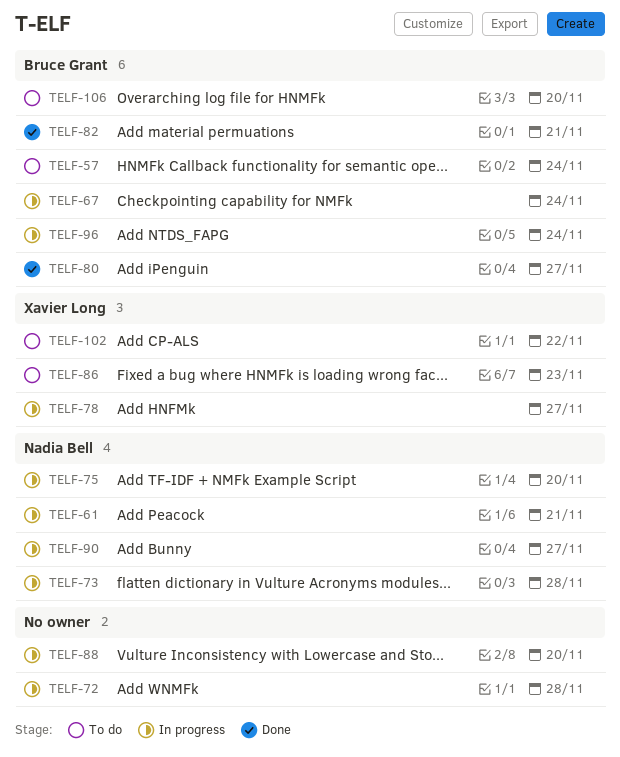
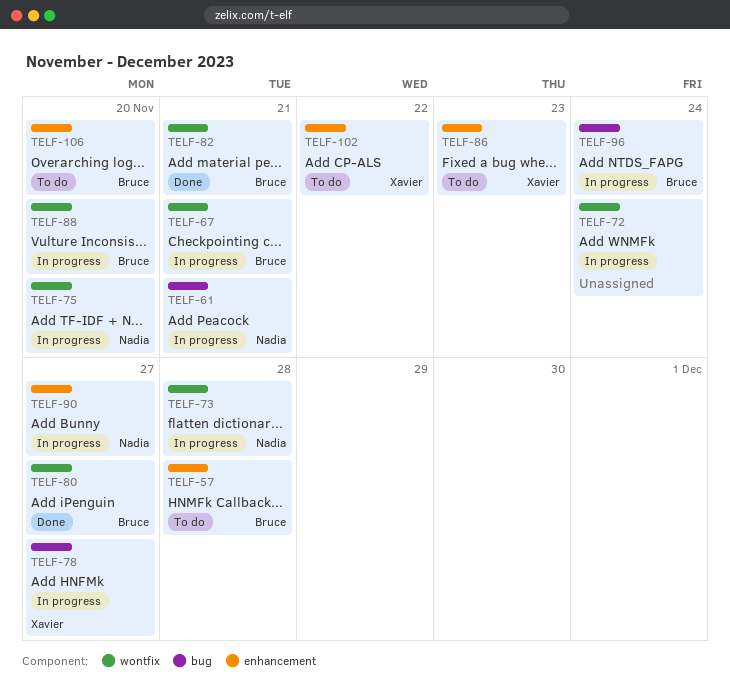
TELF-57, due: Nov 24 -> Nov 28
TELF-67, due: Nov 24 -> Nov 21
TELF-72, due: Nov 28 -> Nov 24
TELF-88, owner: none -> Bruce Grant

